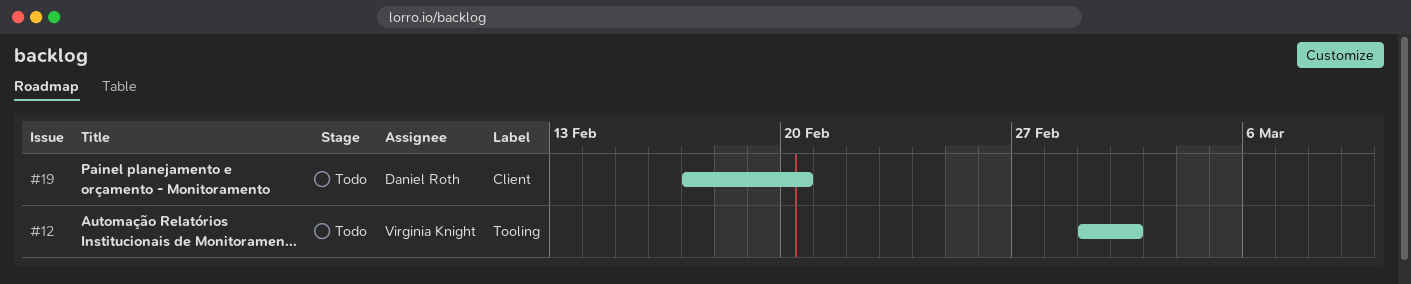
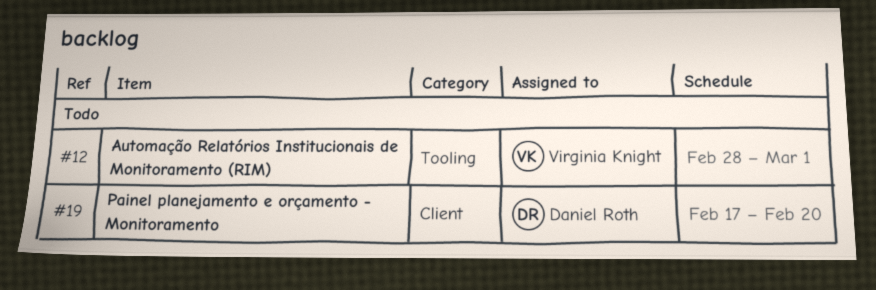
#12, start: Mar 1 -> Feb 28
#12, due: Mar 2 -> Mar 1

